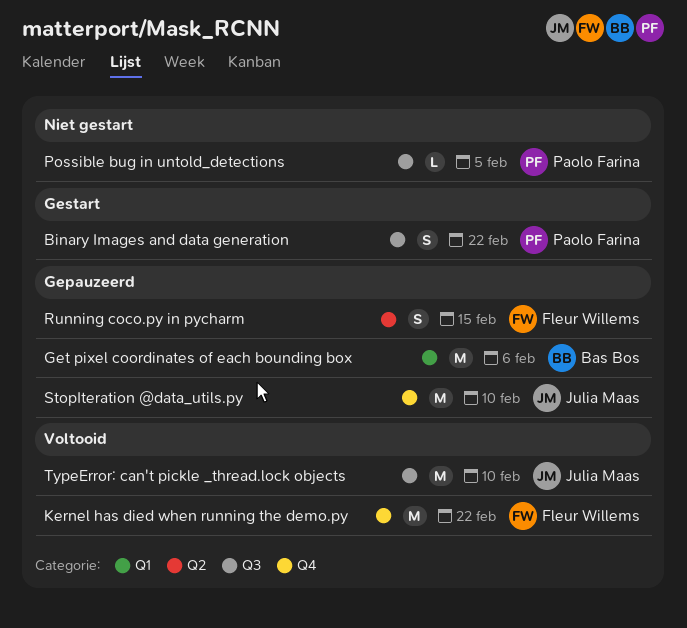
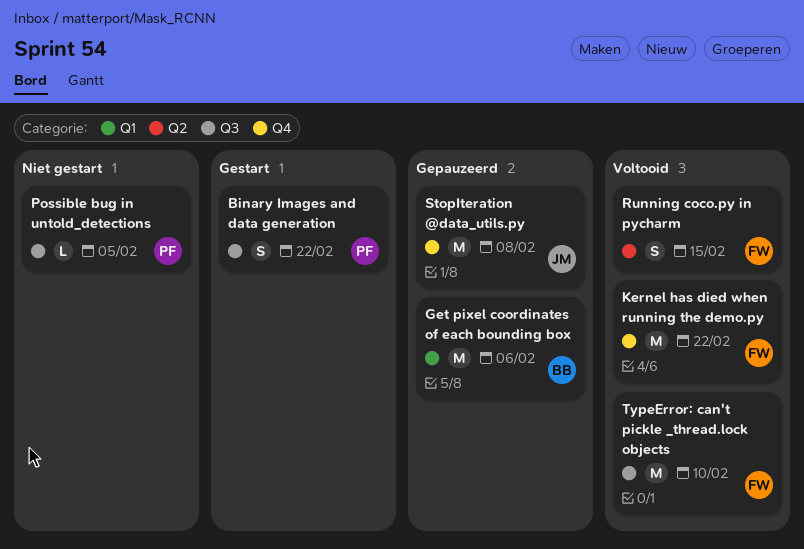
Running coco.py in pycharm, status: Gepauzeerd -> Voltooid
StopIteration @data_utils.py, due: Feb 10 -> Feb 8
TypeError: can't pickle _thread.lock objects, owner: Julia Maas -> Fleur Willems

